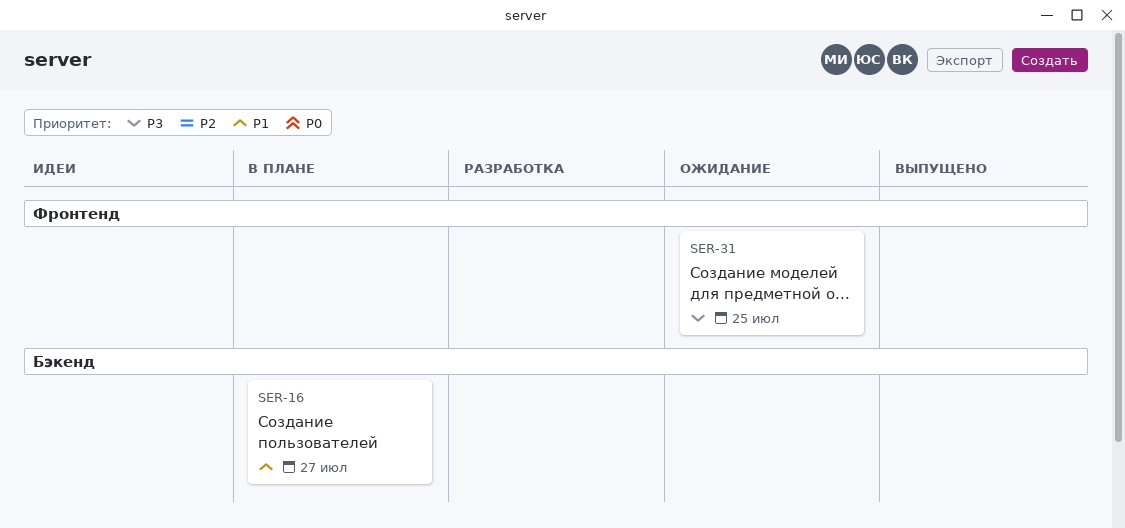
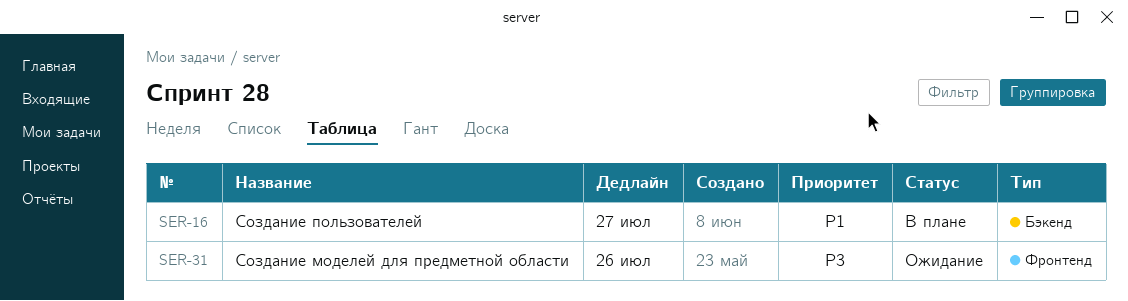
SER-31, due: Jul 25 -> Jul 26

